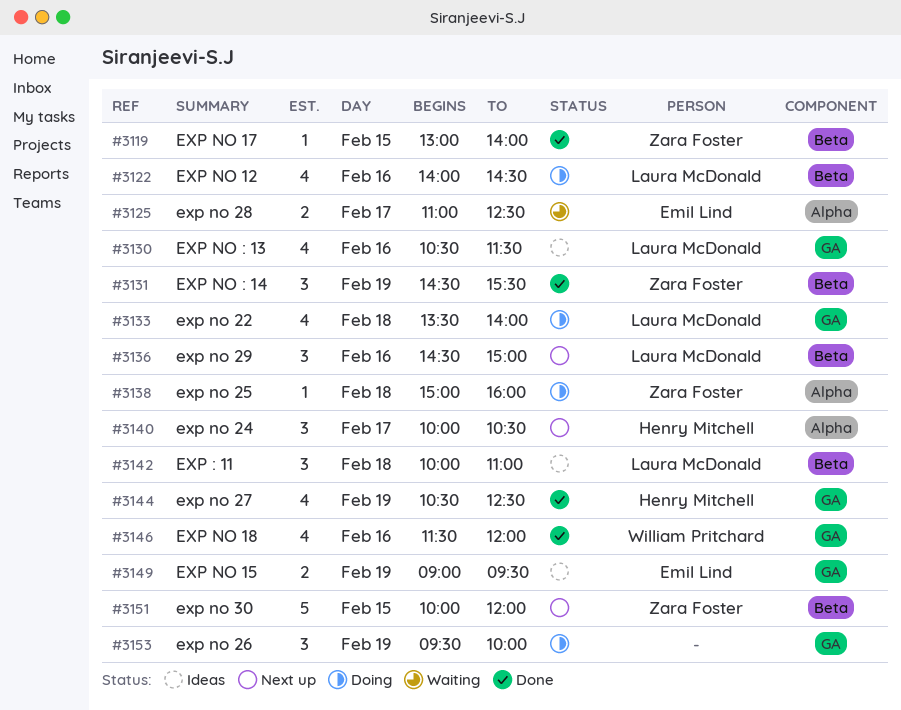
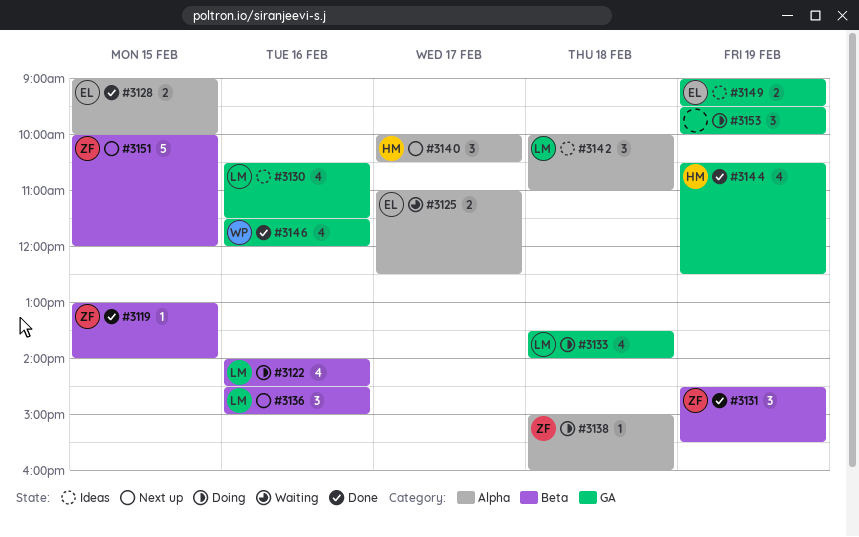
#3128: none -> present
#3142, label: Beta -> Alpha

